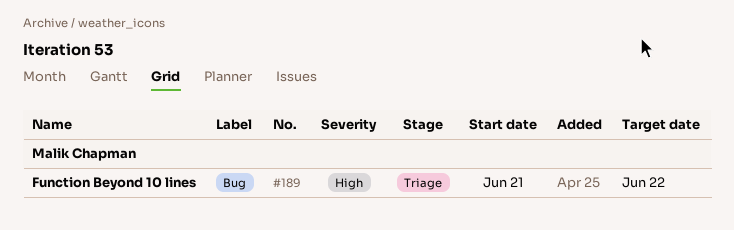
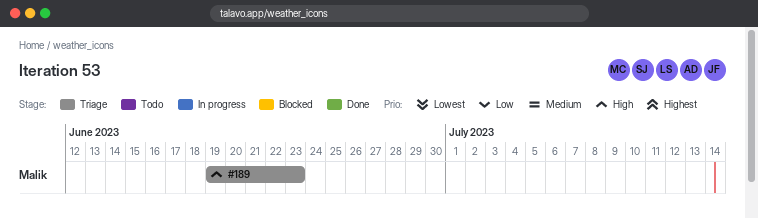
#189, start: Jun 21 -> Jun 19
#189, due: Jun 22 -> Jun 23

